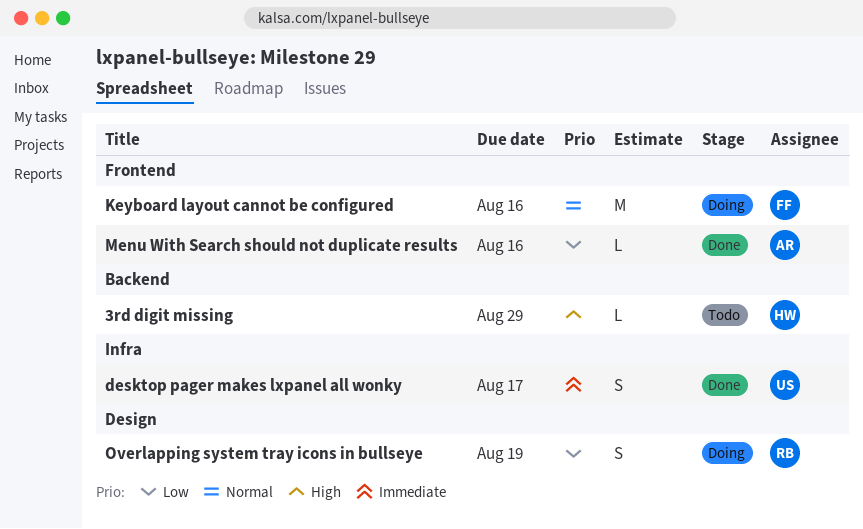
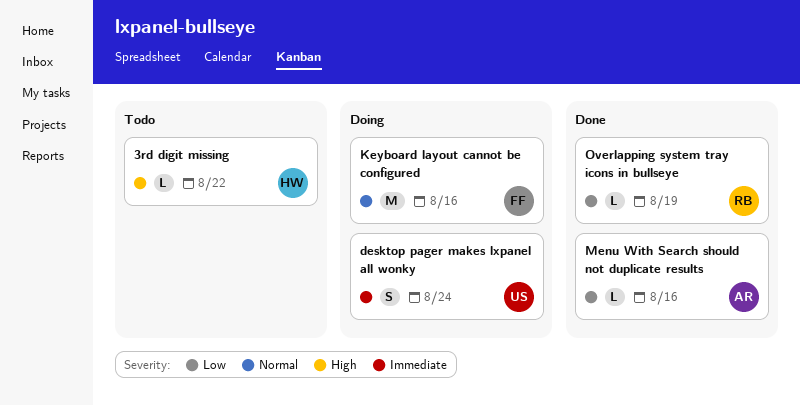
3rd digit missing, due: Aug 29 -> Aug 22
desktop pager makes lxpanel all wonky, status: Done -> Doing
desktop pager makes lxpanel all wonky, due: Aug 17 -> Aug 24
Overlapping system tray icons in bullseye, status: Doing -> Done
Overlapping system tray icons in bullseye, estimate: S -> L

